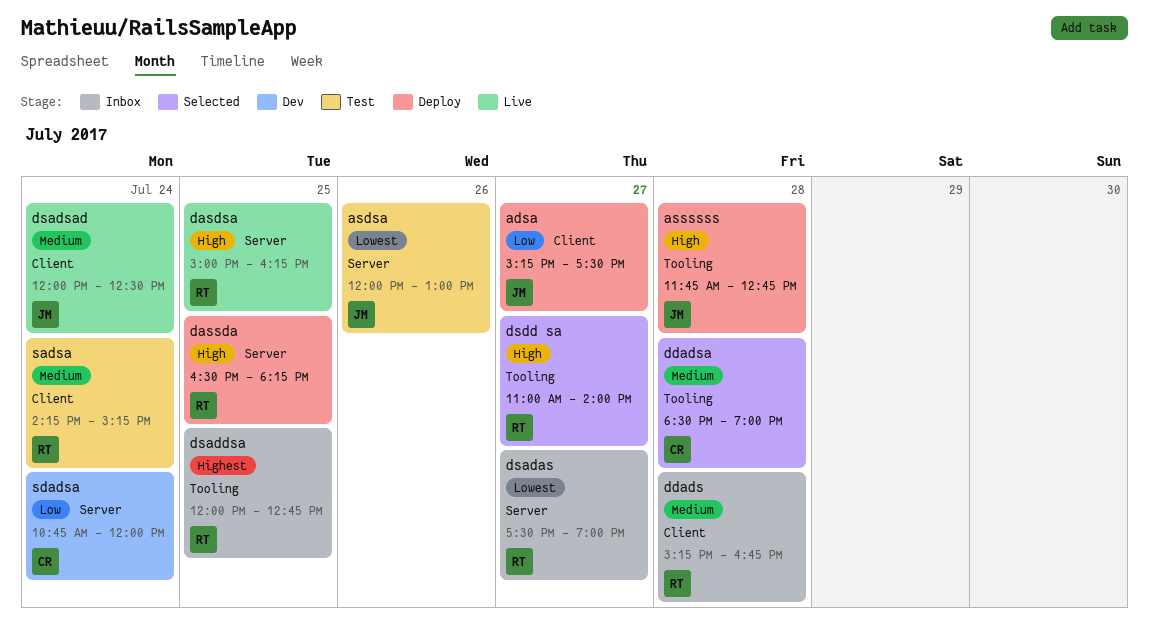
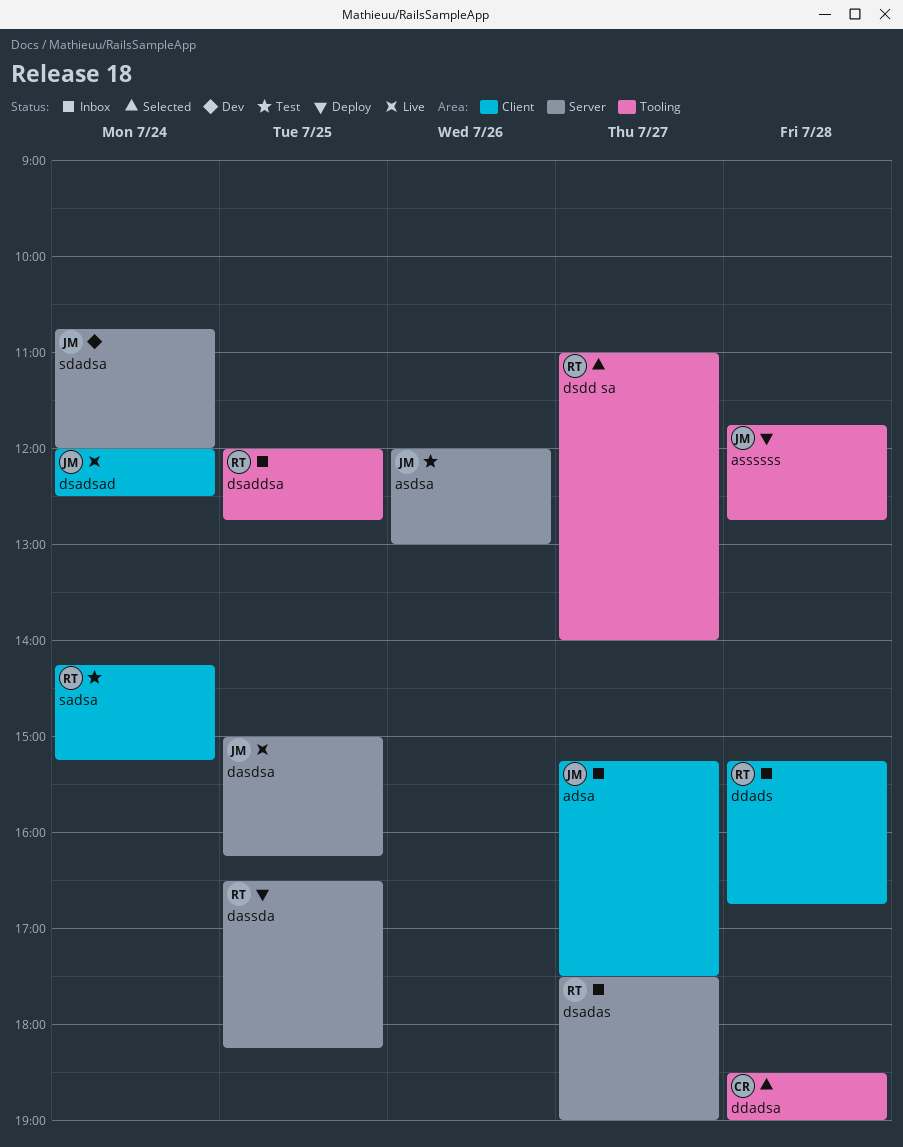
adsa, status: Deploy -> Inbox
dasdsa, owner: RT -> JM
sdadsa, owner: CR -> JM

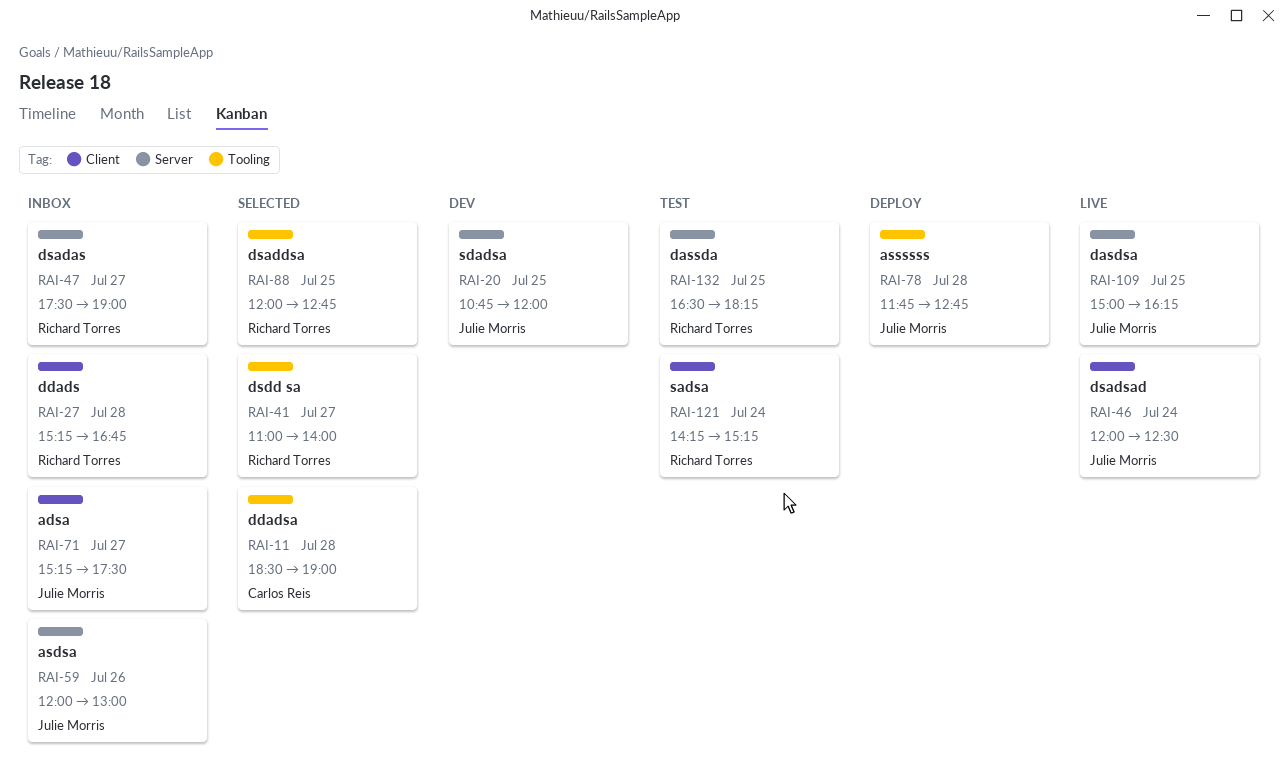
asdsa, status: Test -> Inbox
dassda, status: Deploy -> Test
dsaddsa, status: Inbox -> Selected
sdadsa, day: Jul 24 -> Jul 25

